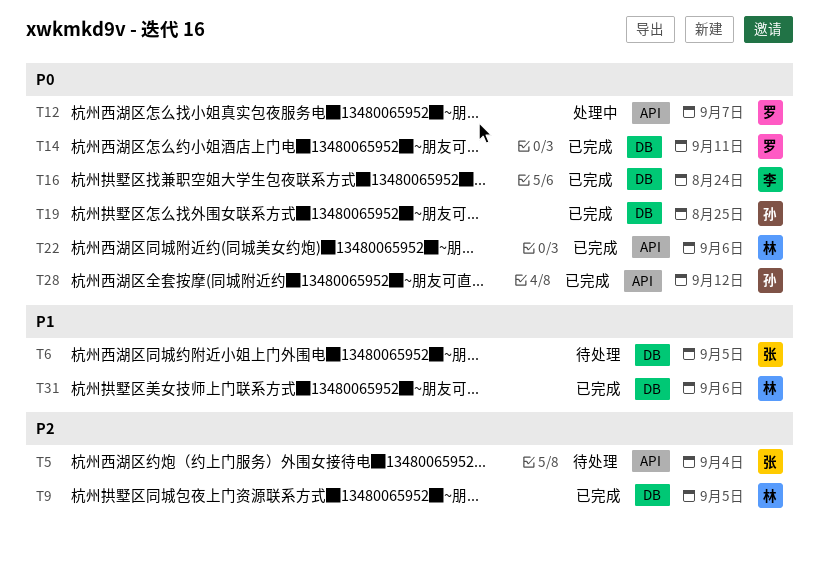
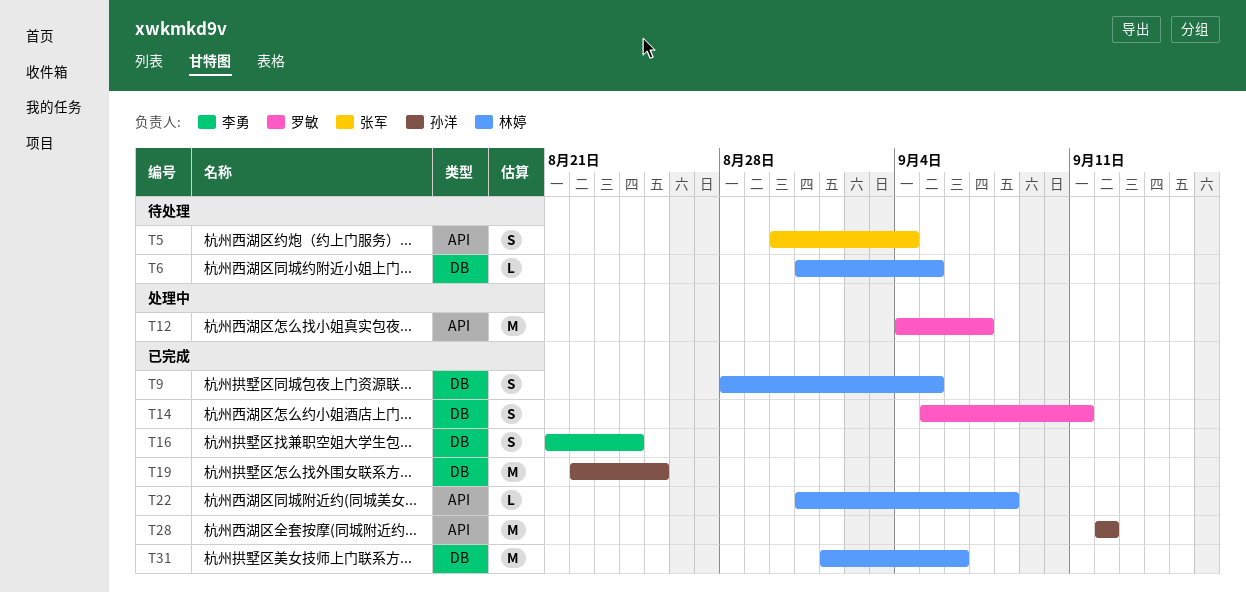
T6, owner: 张军 -> 林婷
T22, due: Sep 6 -> Sep 8

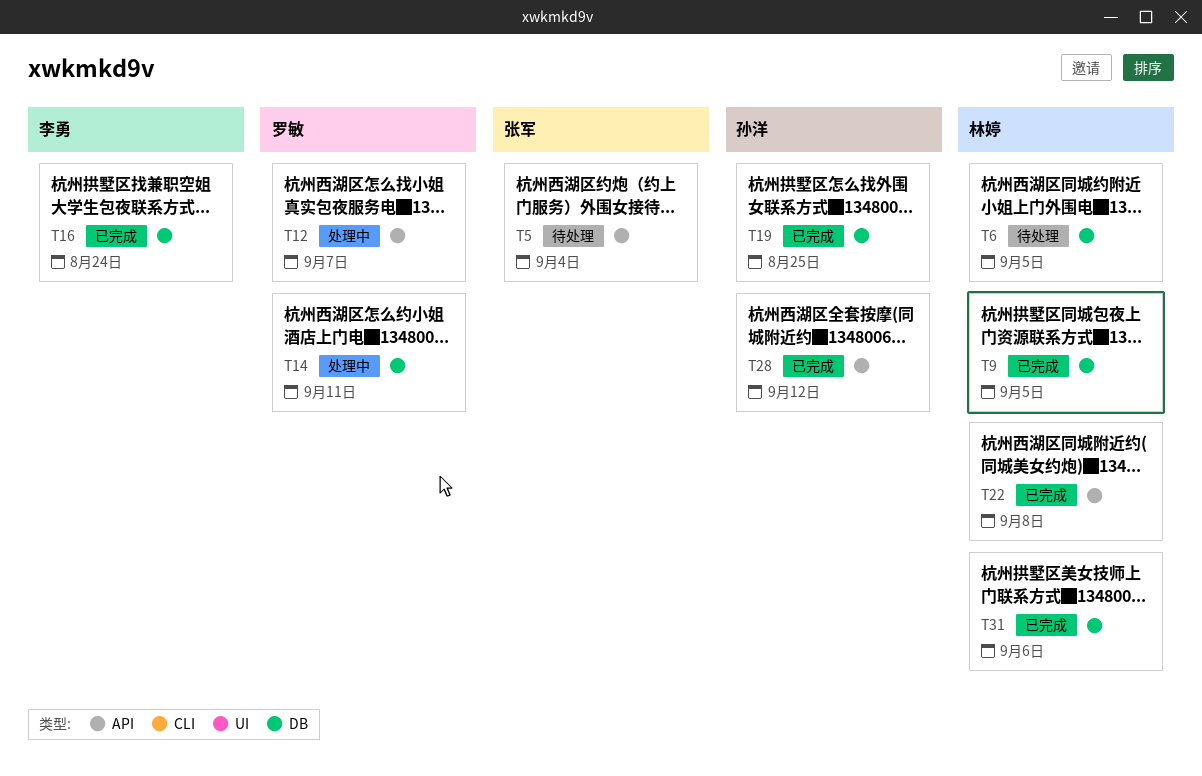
T14, status: 已完成 -> 处理中

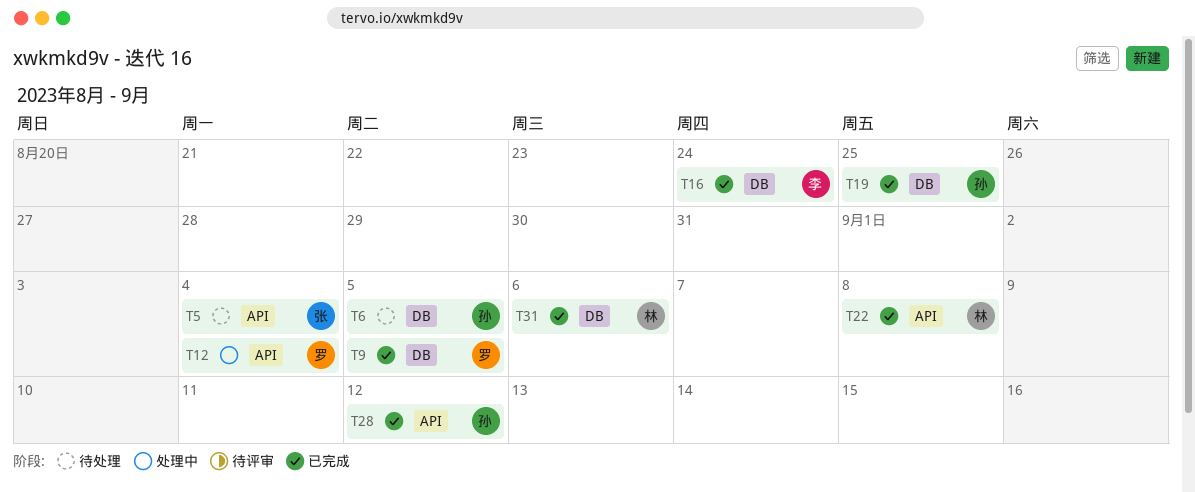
T6, owner: 林婷 -> 孙洋
T9, owner: 林婷 -> 罗敏
T12, due: Sep 7 -> Sep 4
T14: present -> none

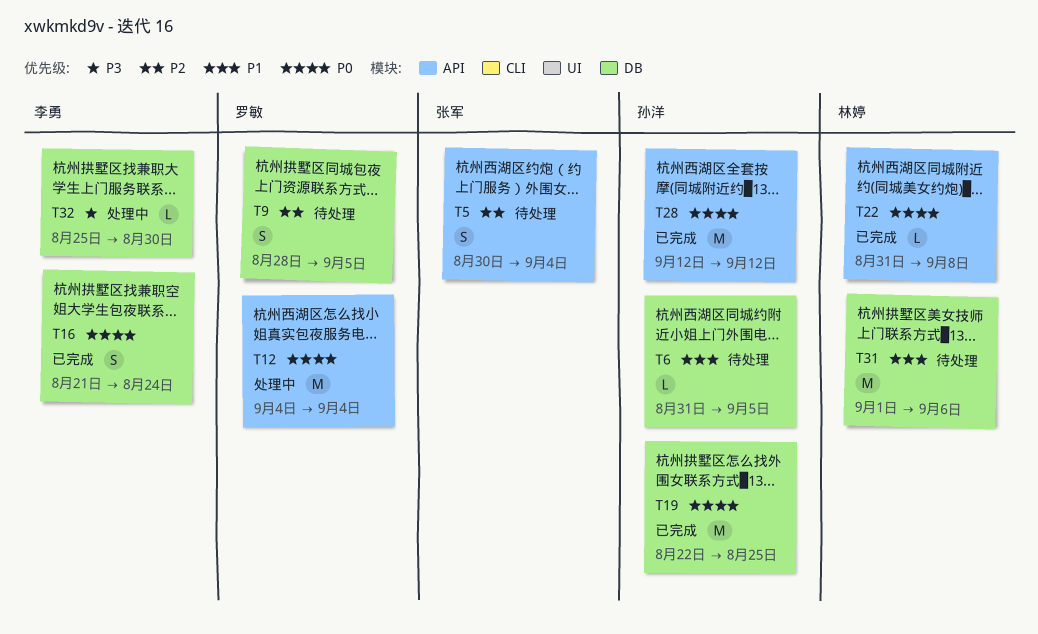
T9, status: 已完成 -> 待处理
T31, status: 已完成 -> 待处理
T32: none -> present

